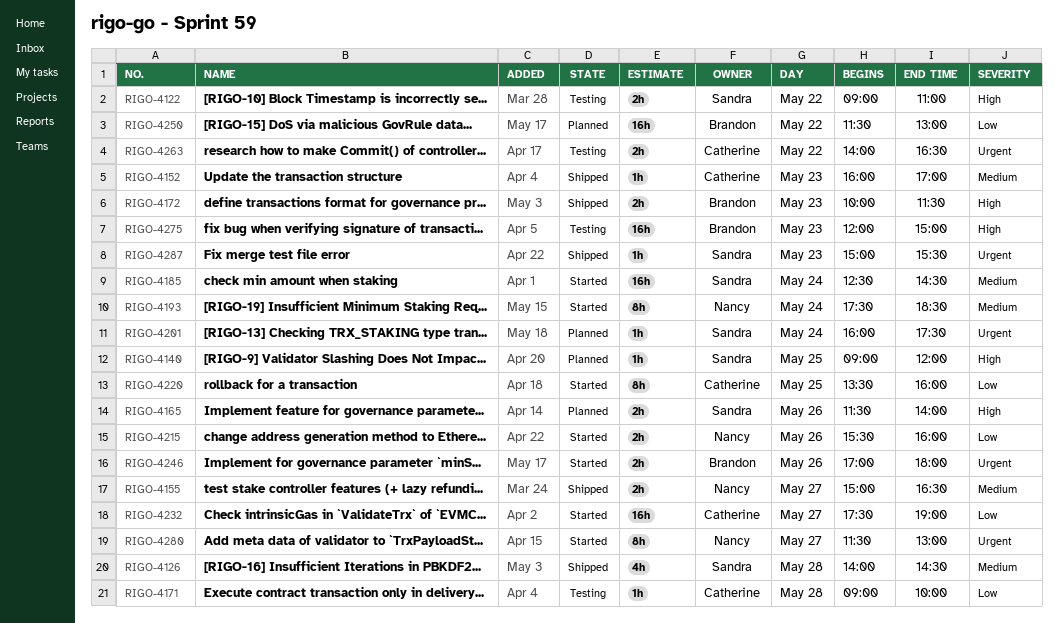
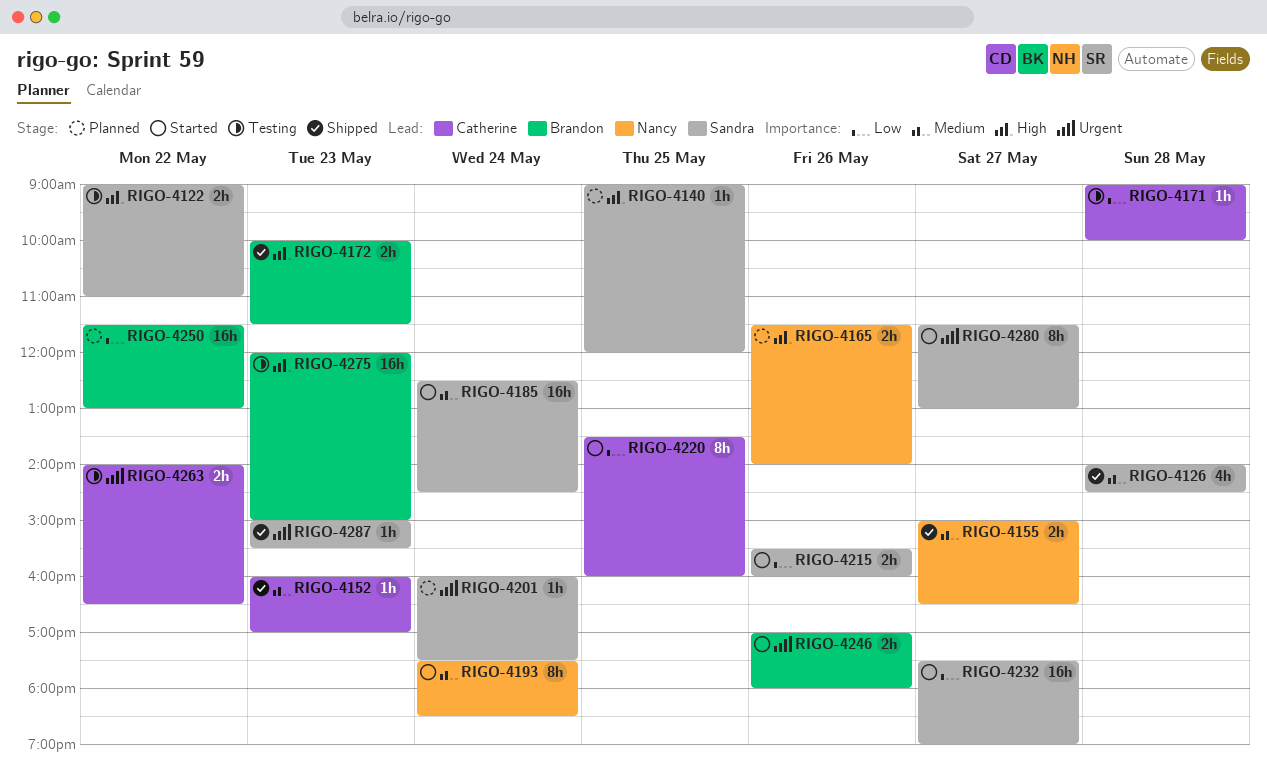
RIGO-4165, owner: Sandra -> Nancy
RIGO-4215, owner: Nancy -> Sandra
RIGO-4232, owner: Catherine -> Sandra
RIGO-4280, owner: Nancy -> Sandra

